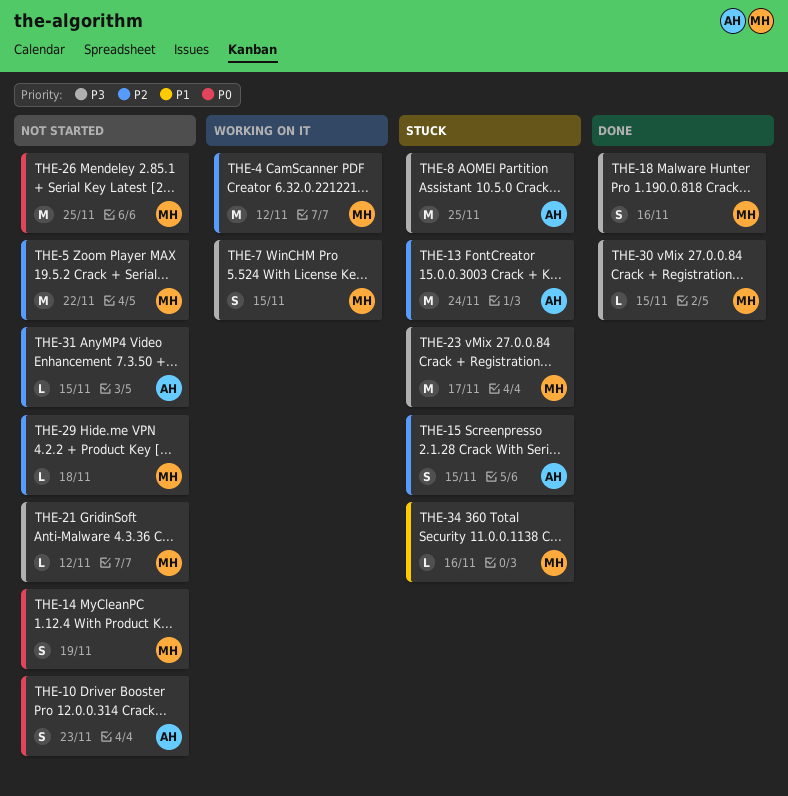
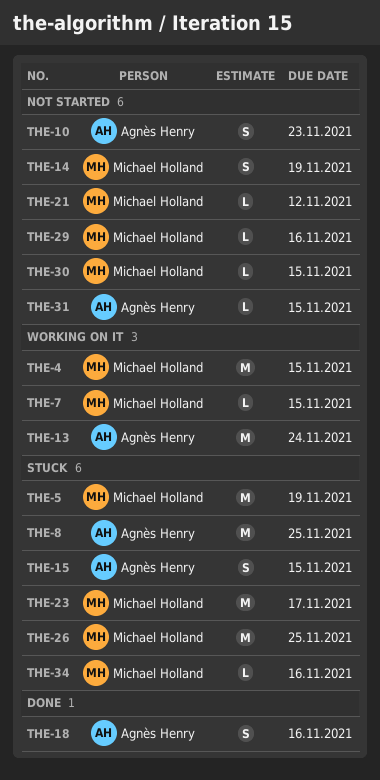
THE-4, due: Nov 12 -> Nov 15
THE-5, status: Not started -> Stuck
THE-5, due: Nov 22 -> Nov 19
THE-7, estimate: S -> L
THE-13, status: Stuck -> Working on it
THE-18, owner: Michael Holland -> Agnès Henry
THE-26, status: Not started -> Stuck
THE-29, due: Nov 18 -> Nov 16
THE-30, status: Done -> Not started

